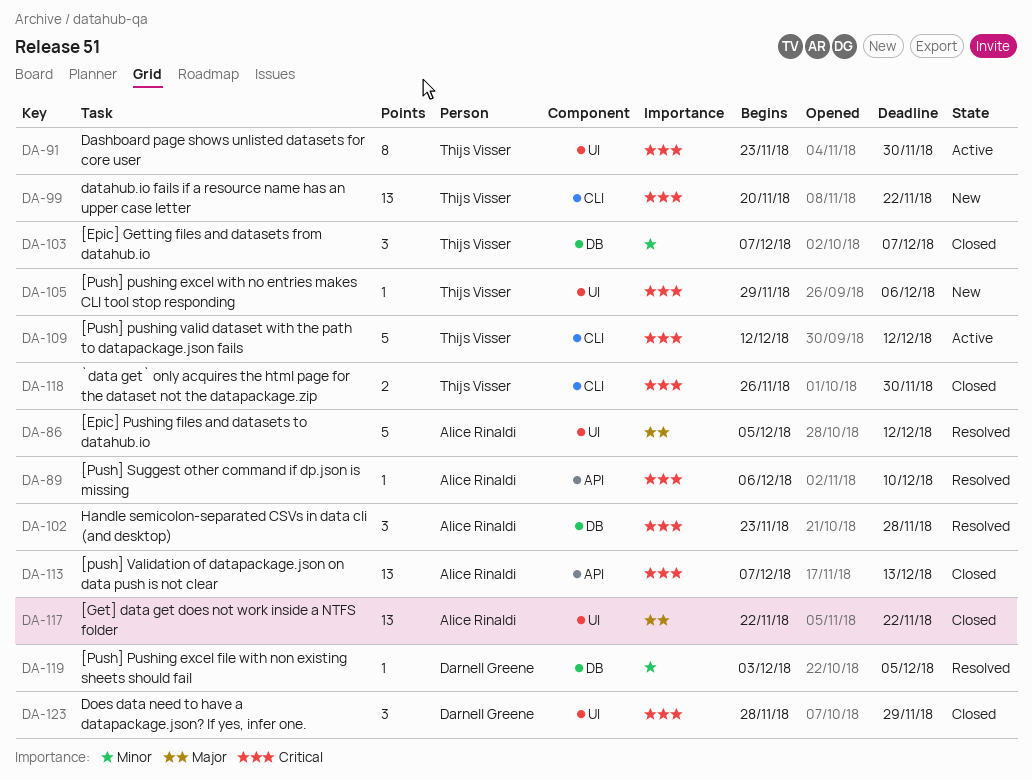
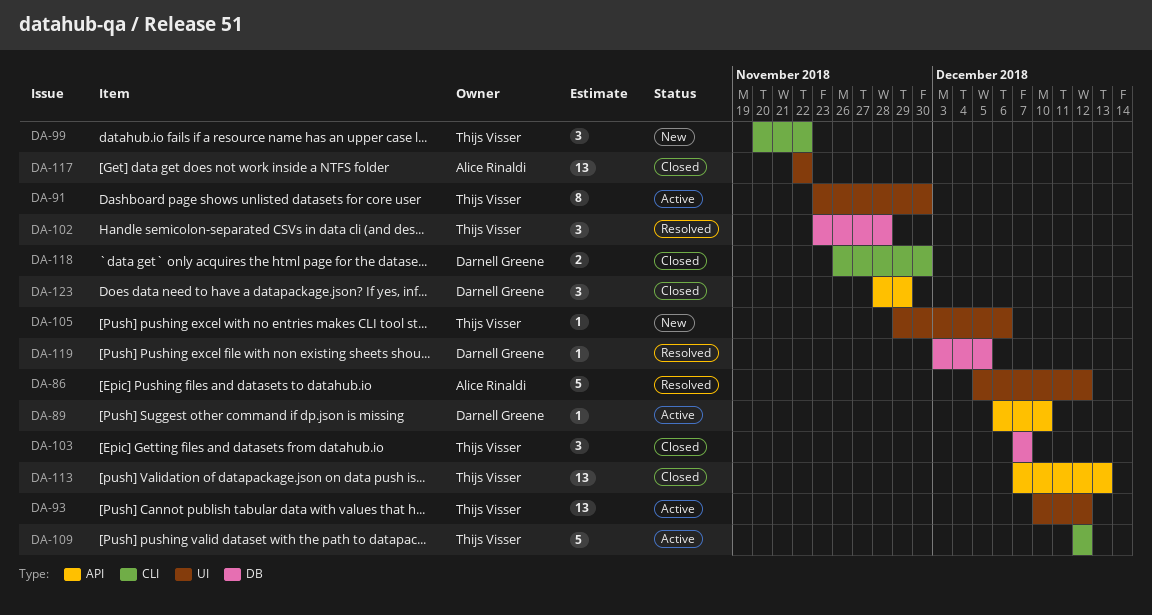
DA-89, status: Resolved -> Active
DA-89, owner: Alice Rinaldi -> Darnell Greene
DA-93: none -> present
DA-99, estimate: 13 -> 3
DA-102, owner: Alice Rinaldi -> Thijs Visser
DA-113, owner: Alice Rinaldi -> Thijs Visser
DA-118, owner: Thijs Visser -> Darnell Greene
DA-123, label: UI -> API

